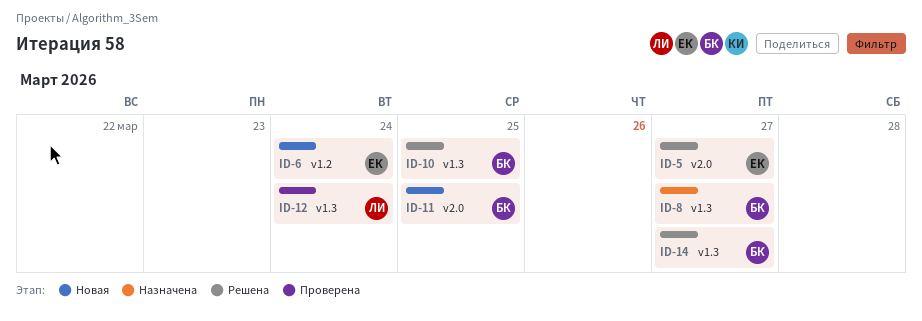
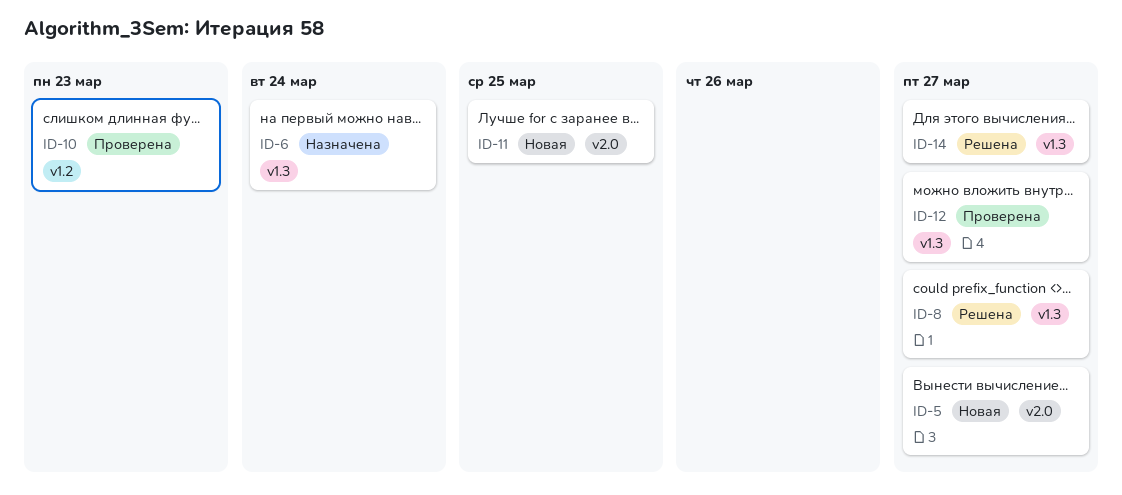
ID-5, status: Решена -> Новая
ID-6, status: Новая -> Назначена
ID-6, label: v1.2 -> v1.3
ID-8, status: Назначена -> Решена
ID-10, status: Решена -> Проверена
ID-10, label: v1.3 -> v1.2
ID-10, due: Mar 25 -> Mar 23
ID-12, due: Mar 24 -> Mar 27

